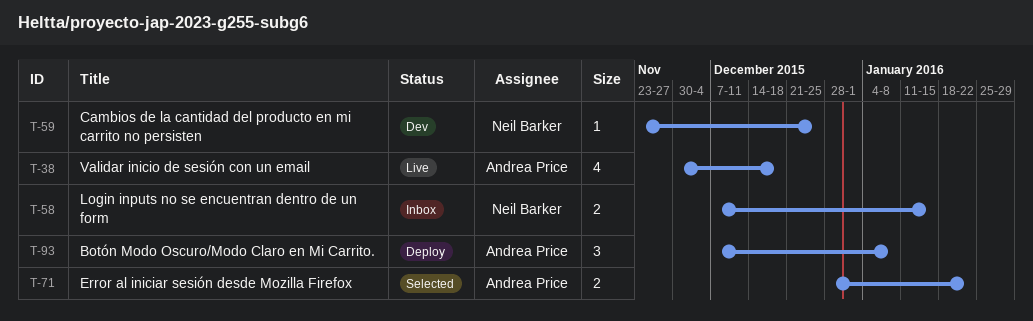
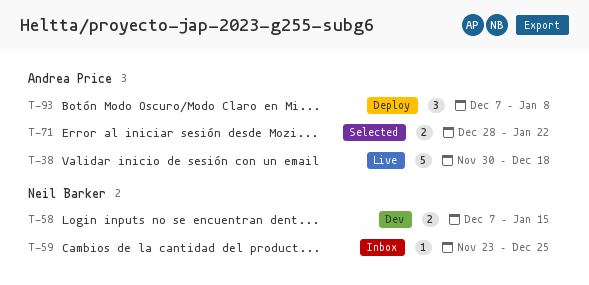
T-38, estimate: 4 -> 5
T-58, status: Inbox -> Dev
T-59, status: Dev -> Inbox

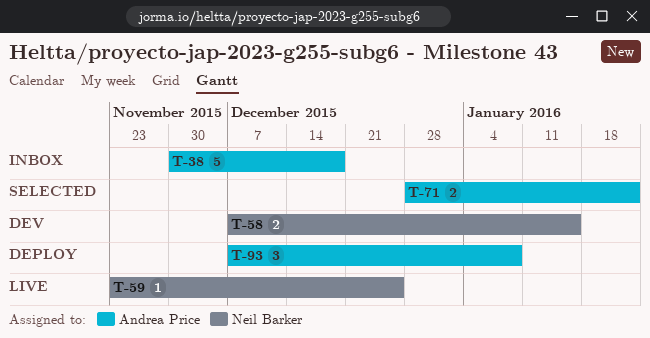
T-38, status: Live -> Inbox
T-59, status: Inbox -> Live

